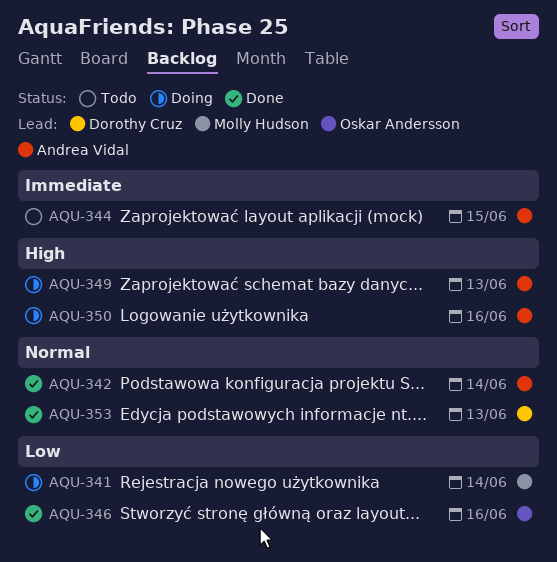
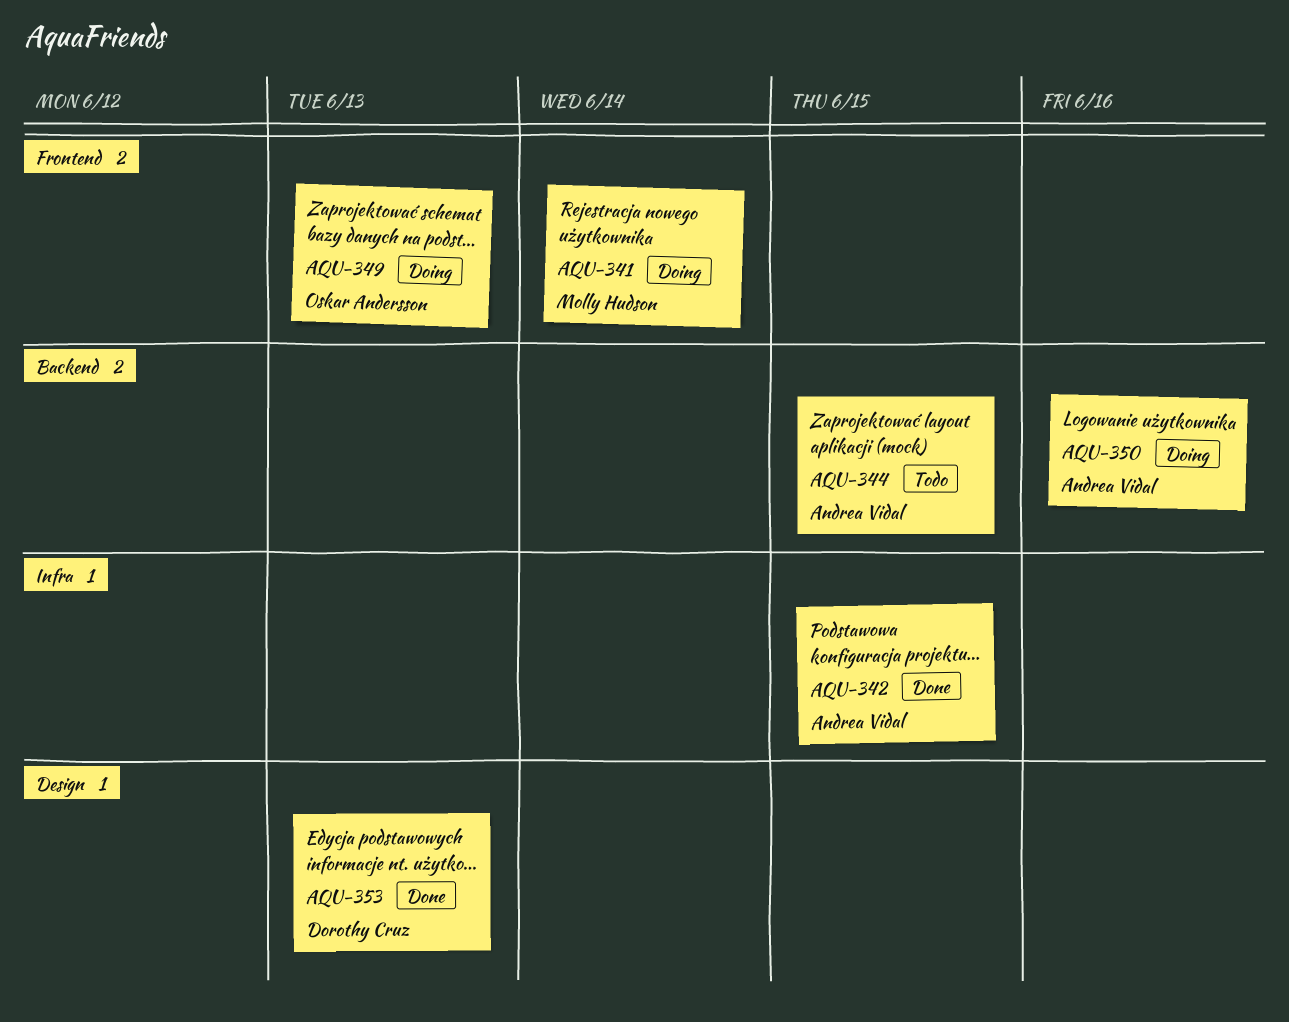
AQU-342, due: Jun 14 -> Jun 15
AQU-346: present -> none
AQU-349, owner: Andrea Vidal -> Oskar Andersson

